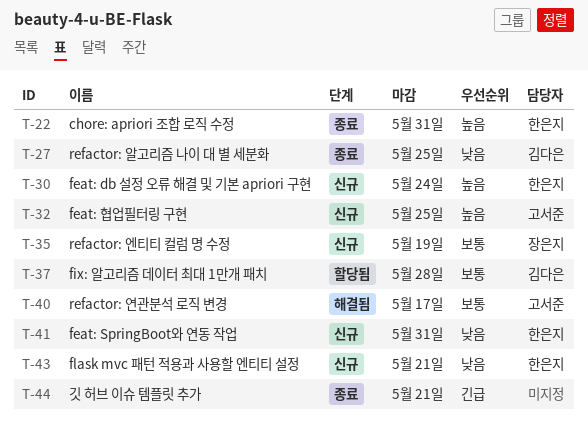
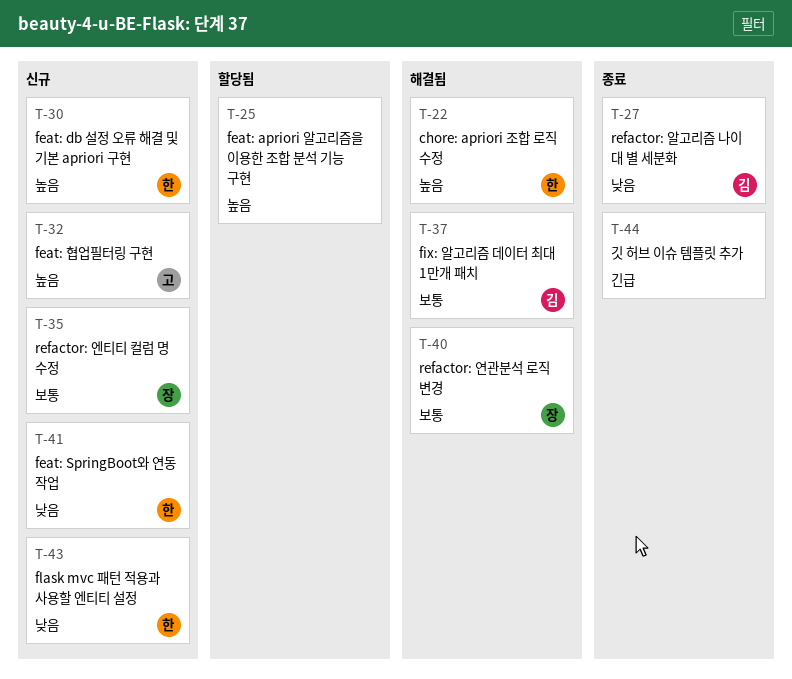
T-22, status: 종료 -> 해결됨
T-25: none -> present
T-37, status: 할당됨 -> 해결됨
T-40, owner: 고서준 -> 장은지

